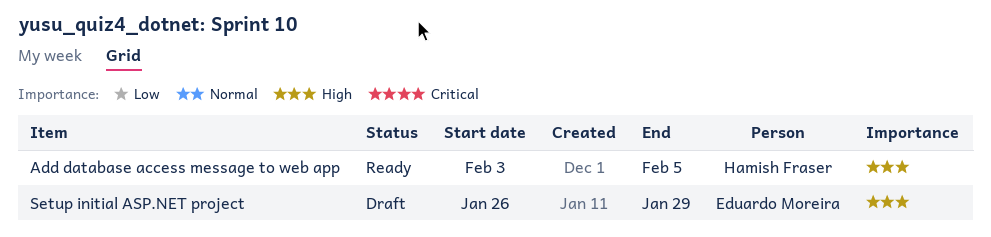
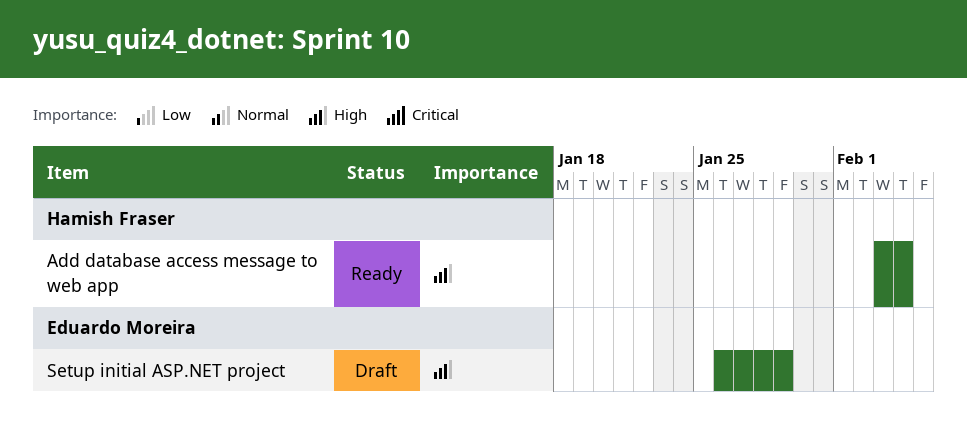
Add database access message to web app, due: Feb 5 -> Feb 4

